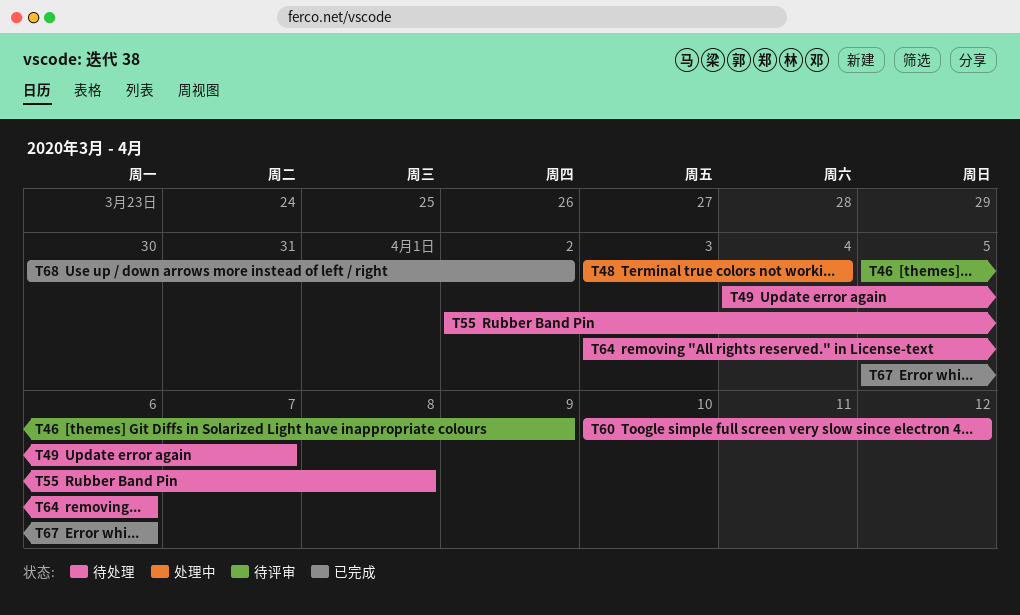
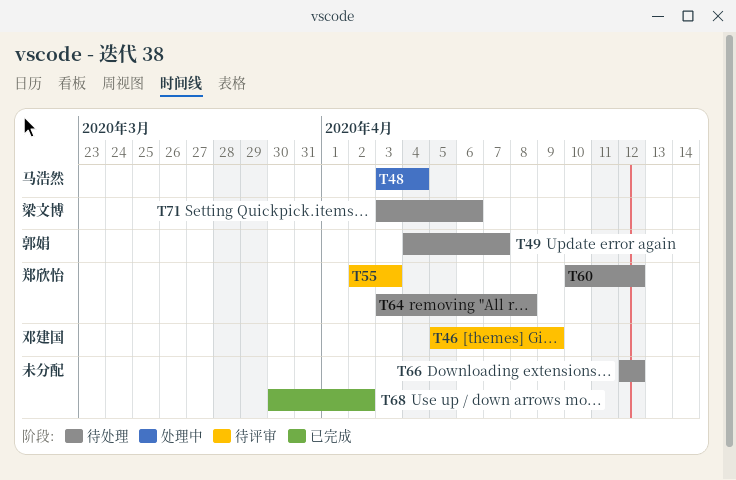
T55, status: 待处理 -> 待评审
T55, due: Apr 8 -> Apr 3
T64, due: Apr 6 -> Apr 8
T66: none -> present
T67: present -> none
T71: none -> present

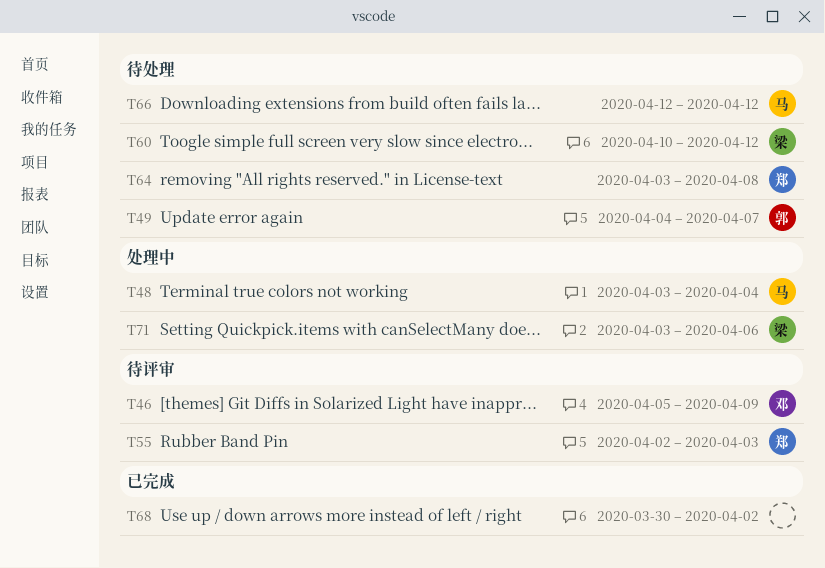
T60, owner: 郑欣怡 -> 梁文博
T66, owner: none -> 马浩然
T71, status: 待处理 -> 处理中

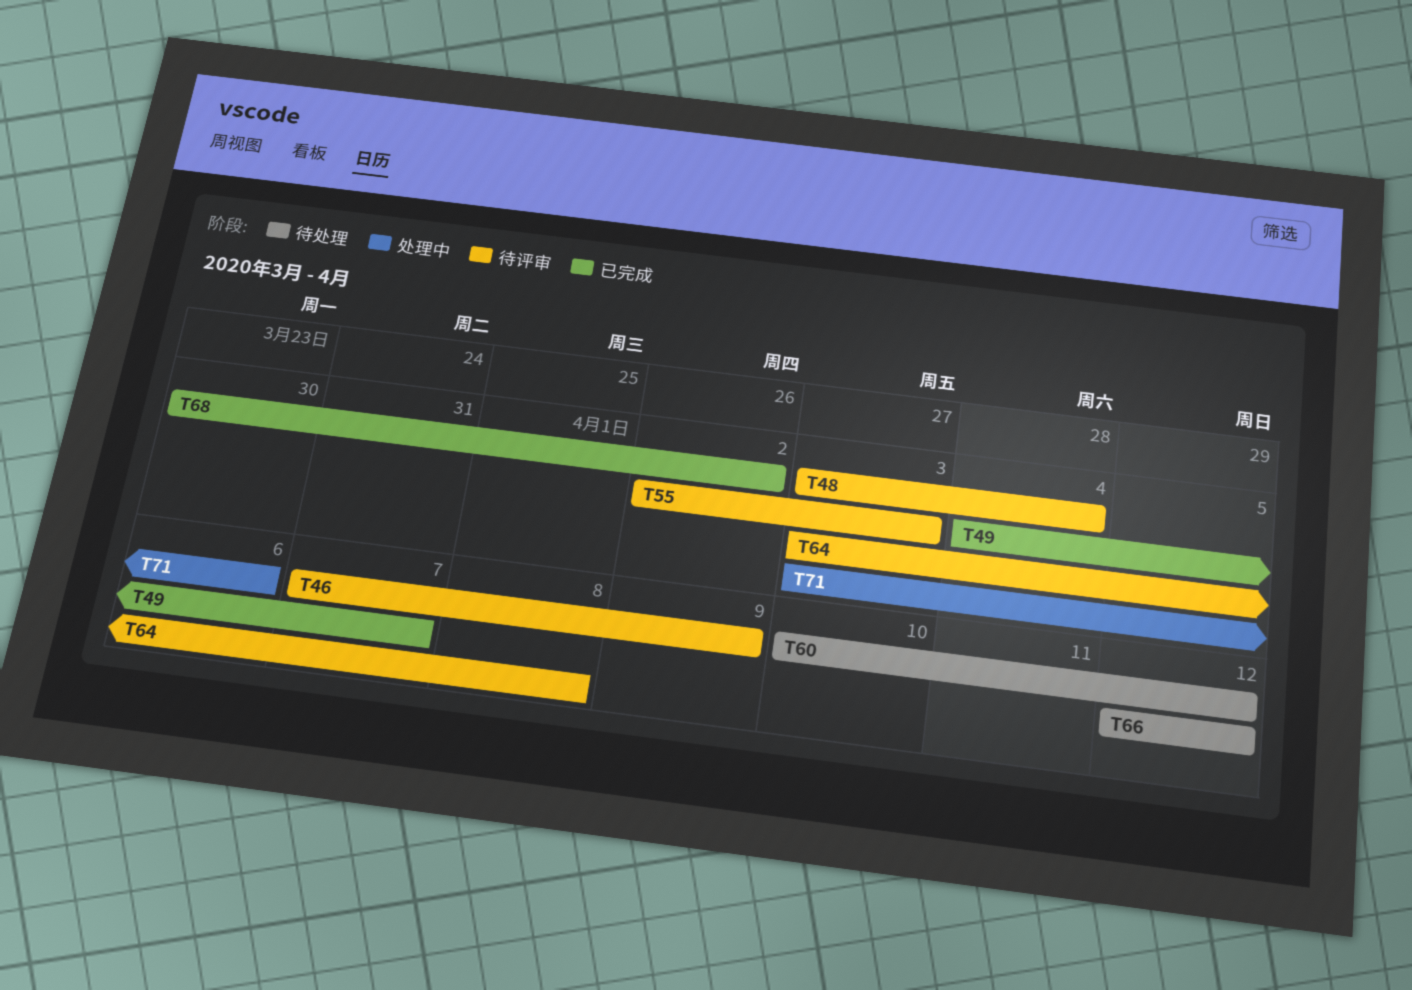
T46, start: Apr 5 -> Apr 7
T48, status: 处理中 -> 待评审
T49, status: 待处理 -> 已完成
T64, status: 待处理 -> 待评审

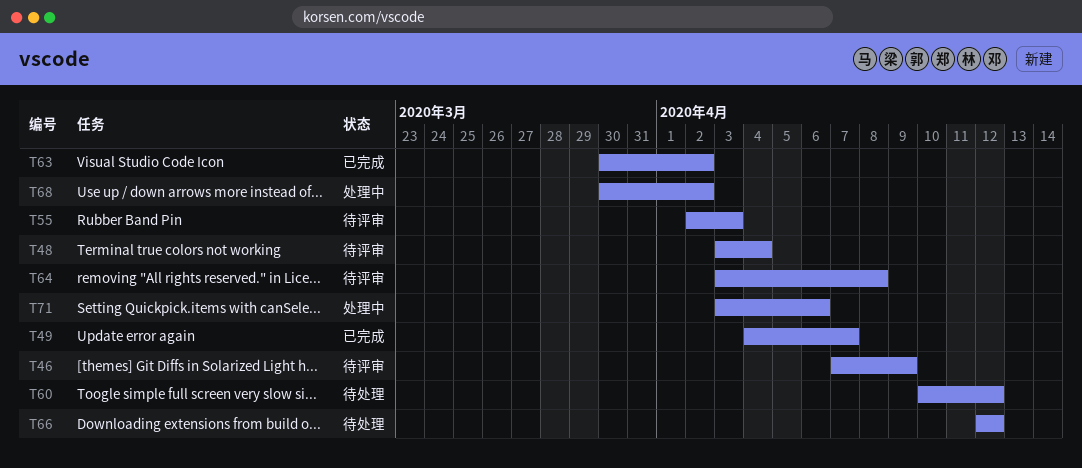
T63: none -> present
T68, status: 已完成 -> 处理中

